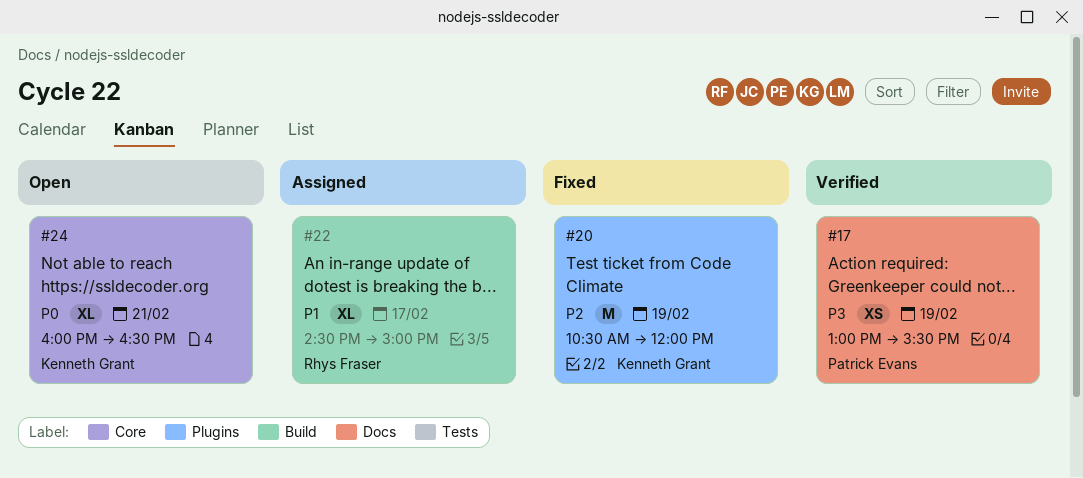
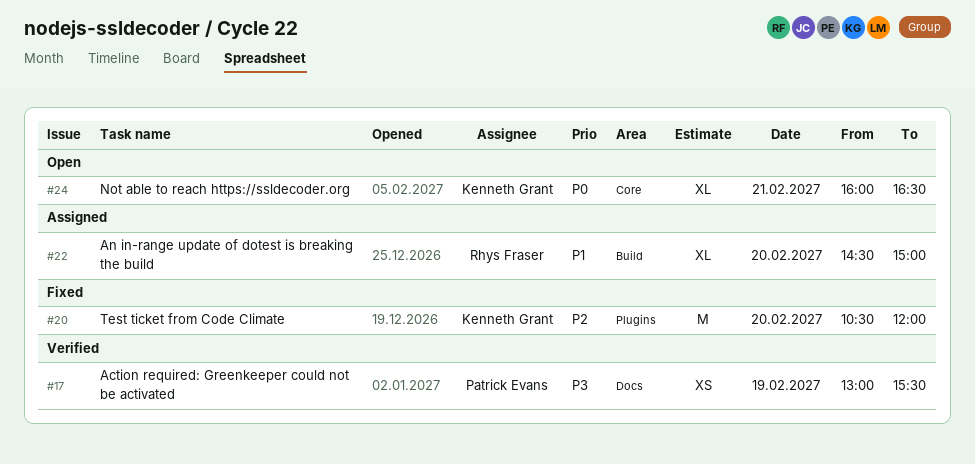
#20, day: Feb 19 -> Feb 20
#22, day: Feb 17 -> Feb 20

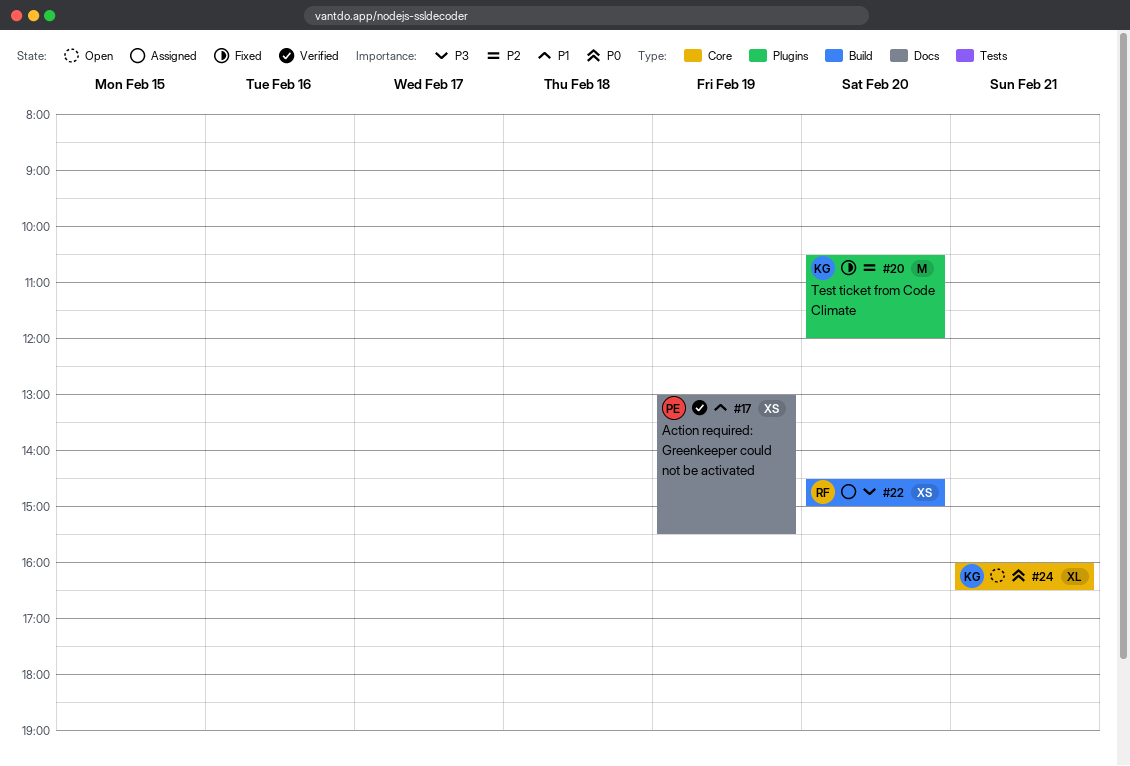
#17, priority: P3 -> P1
#22, priority: P1 -> P3
#22, estimate: XL -> XS

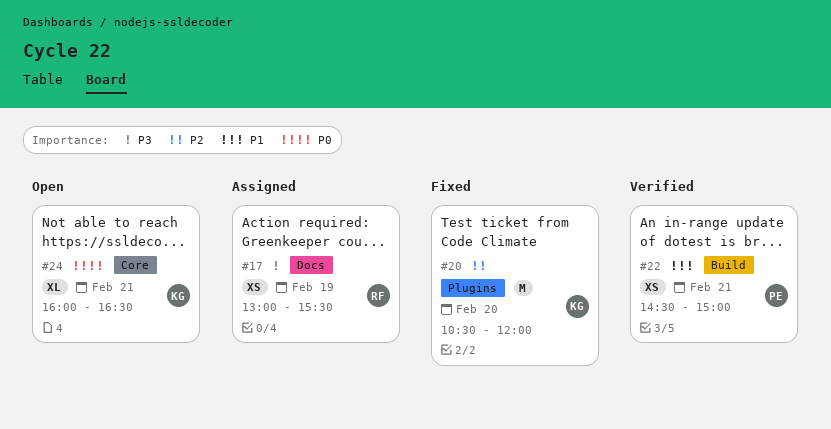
#17, status: Verified -> Assigned
#17, owner: PE -> RF
#17, priority: P1 -> P3
#22, status: Assigned -> Verified
#22, owner: RF -> PE
#22, priority: P3 -> P1
#22, day: Feb 20 -> Feb 21

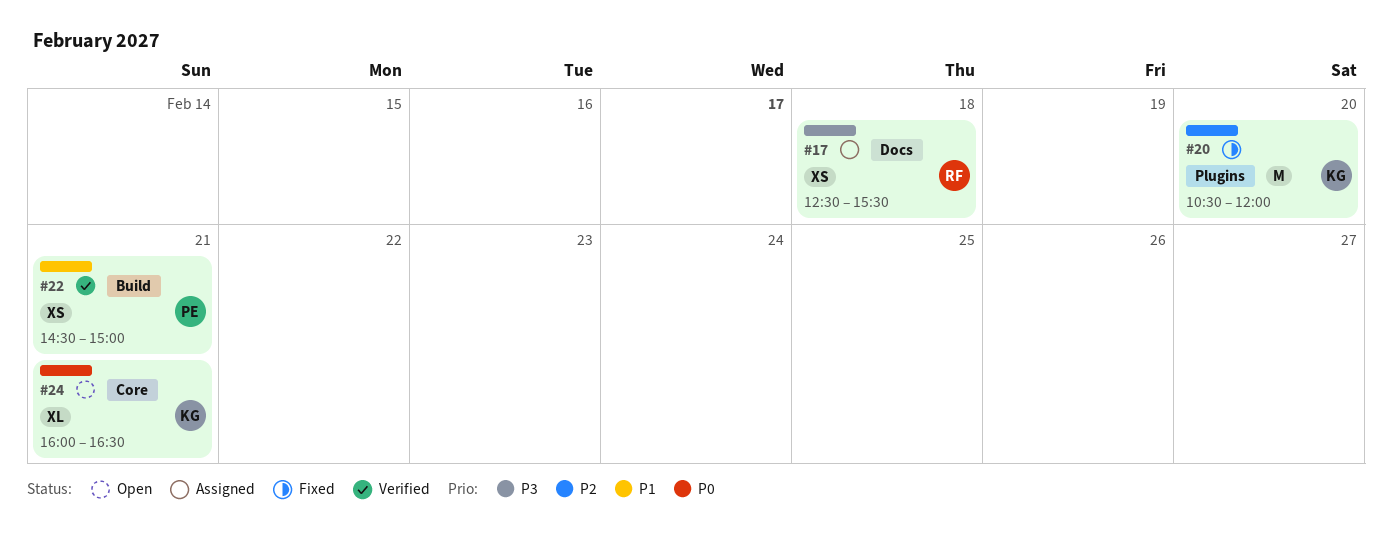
#17, day: Feb 19 -> Feb 18
#17, begins: 13:00 -> 12:30

